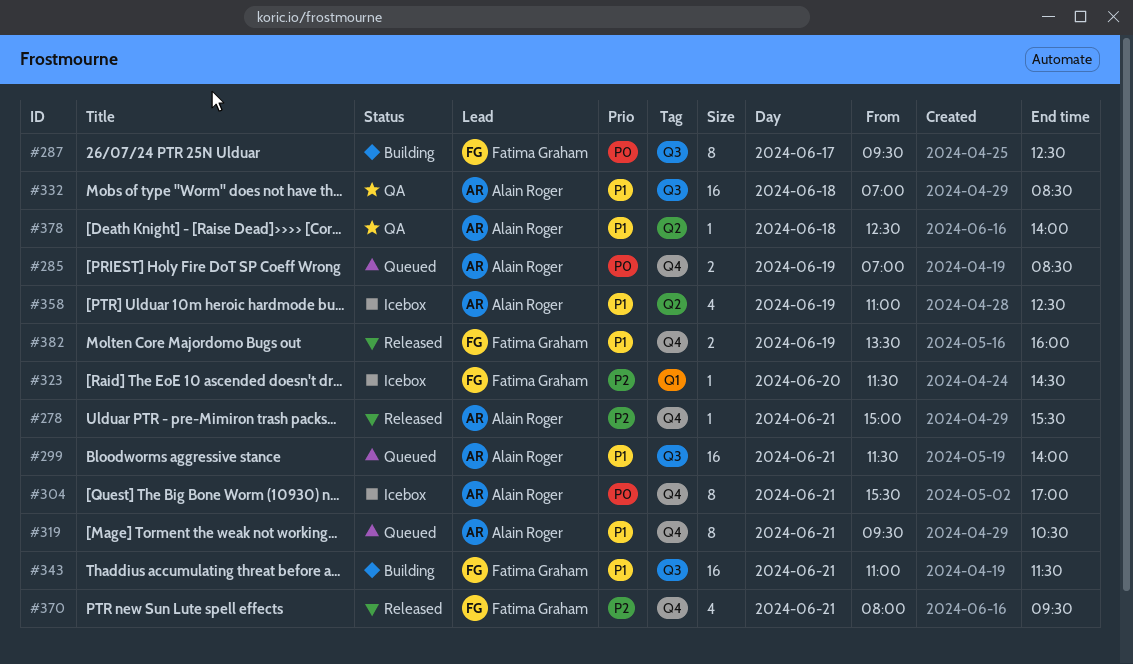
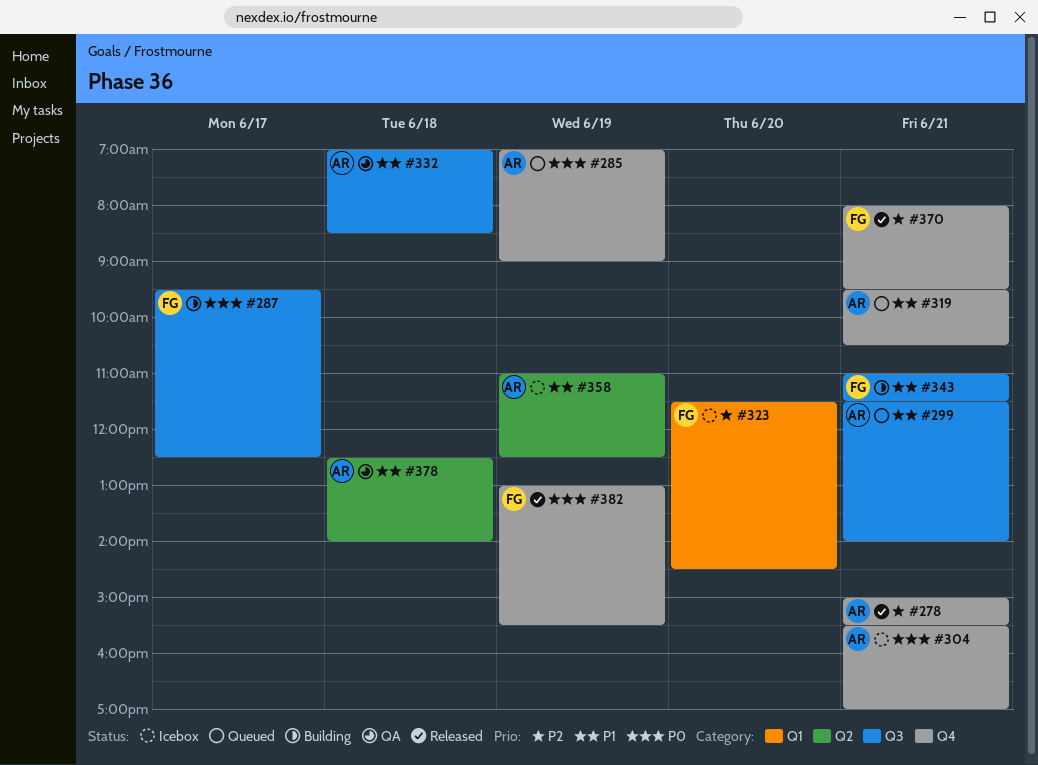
#285, ends: 08:30 -> 09:00
#382, priority: P1 -> P0
#382, begins: 13:30 -> 13:00
#382, ends: 16:00 -> 15:30

